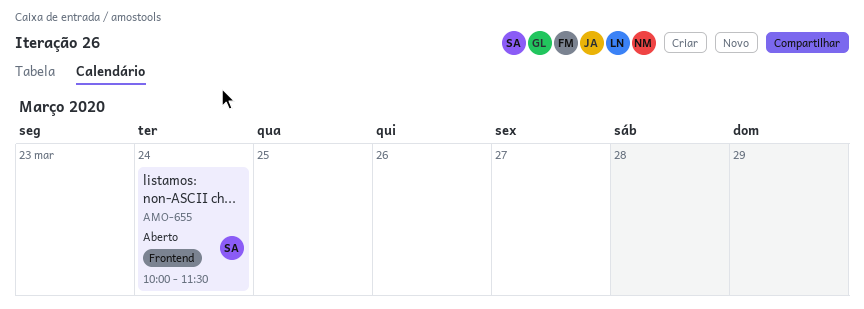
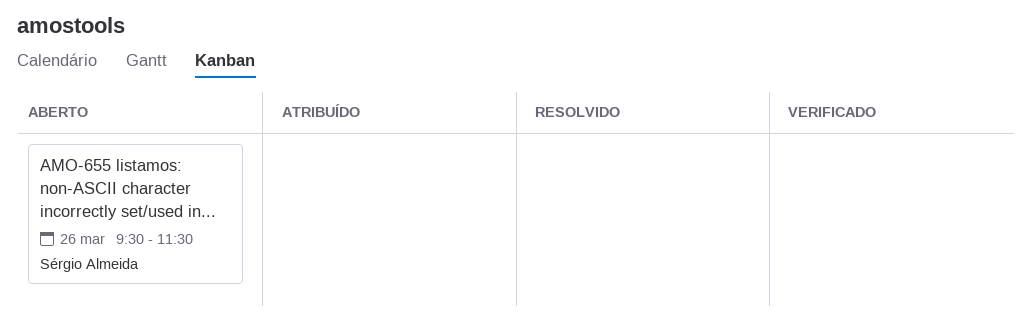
AMO-655, day: Mar 24 -> Mar 26
AMO-655, begins: 10:00 -> 09:30

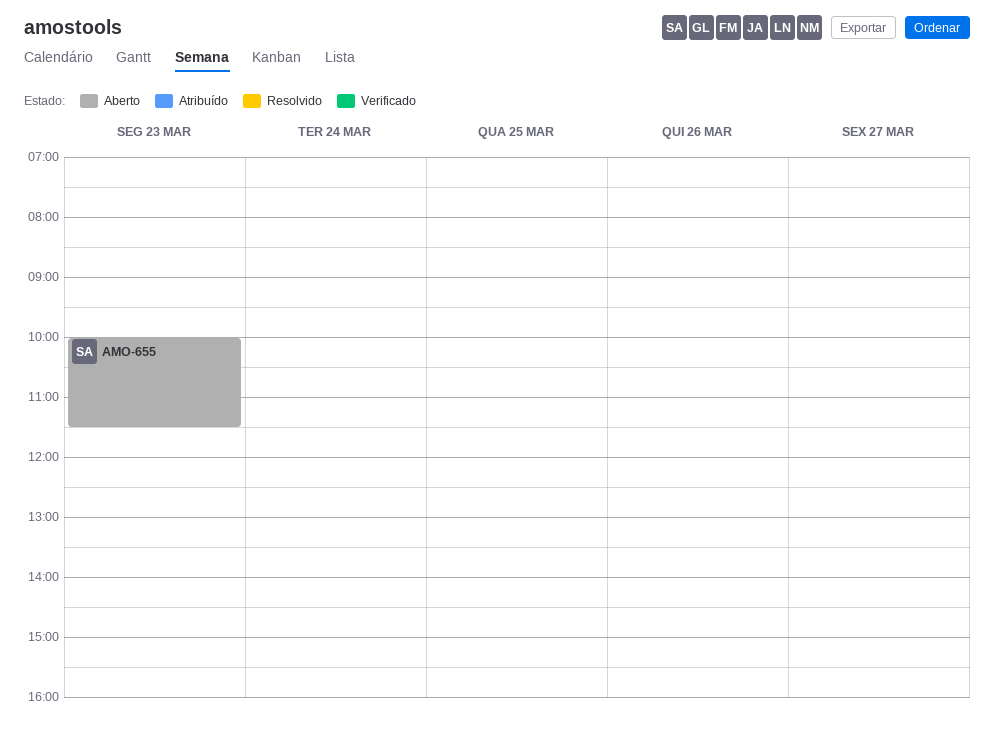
AMO-655, day: Mar 26 -> Mar 23
AMO-655, begins: 09:30 -> 10:00

